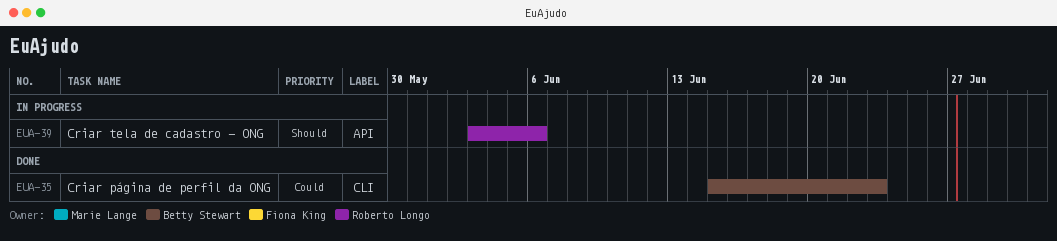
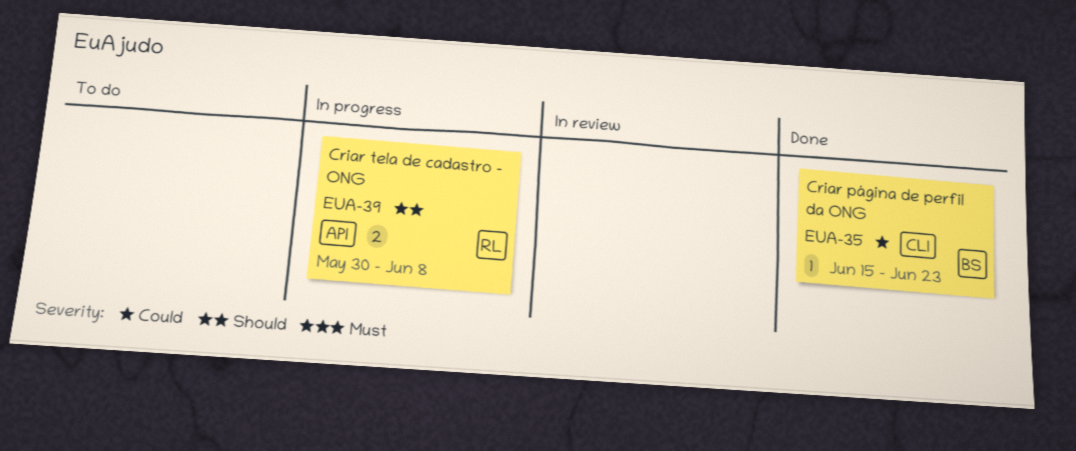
EUA-39, start: Jun 3 -> May 30
EUA-39, due: Jun 6 -> Jun 8

